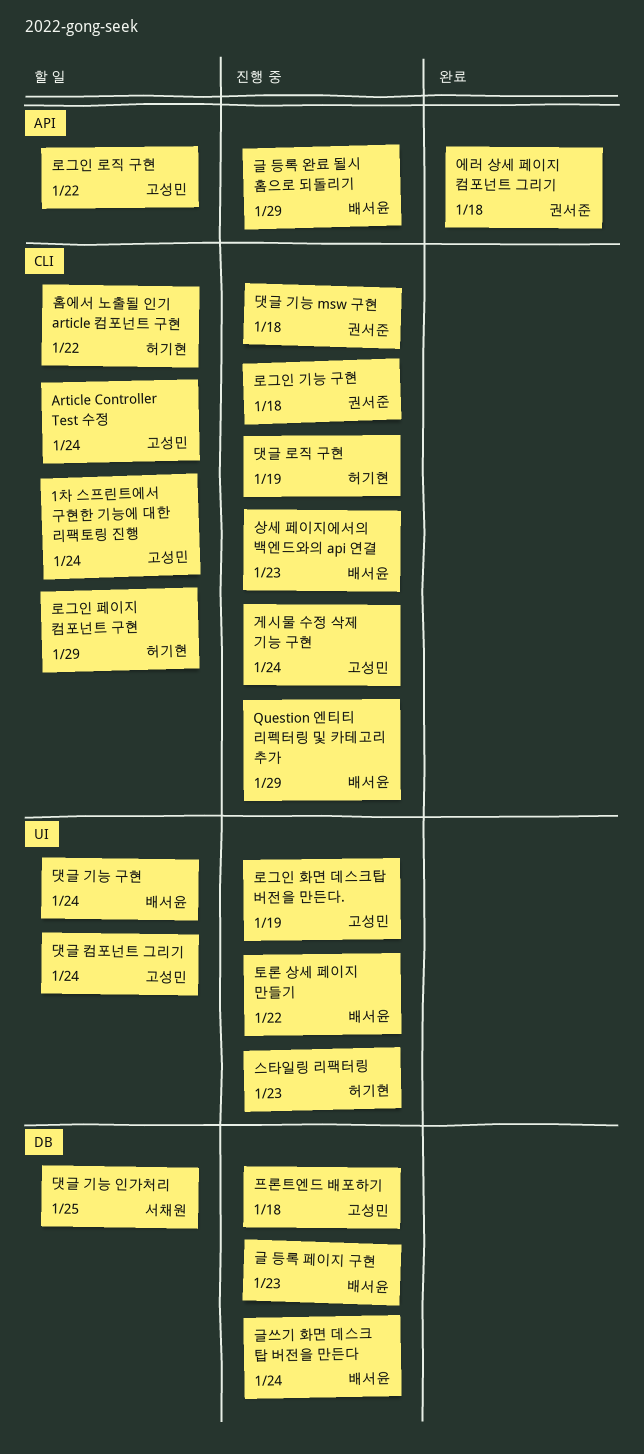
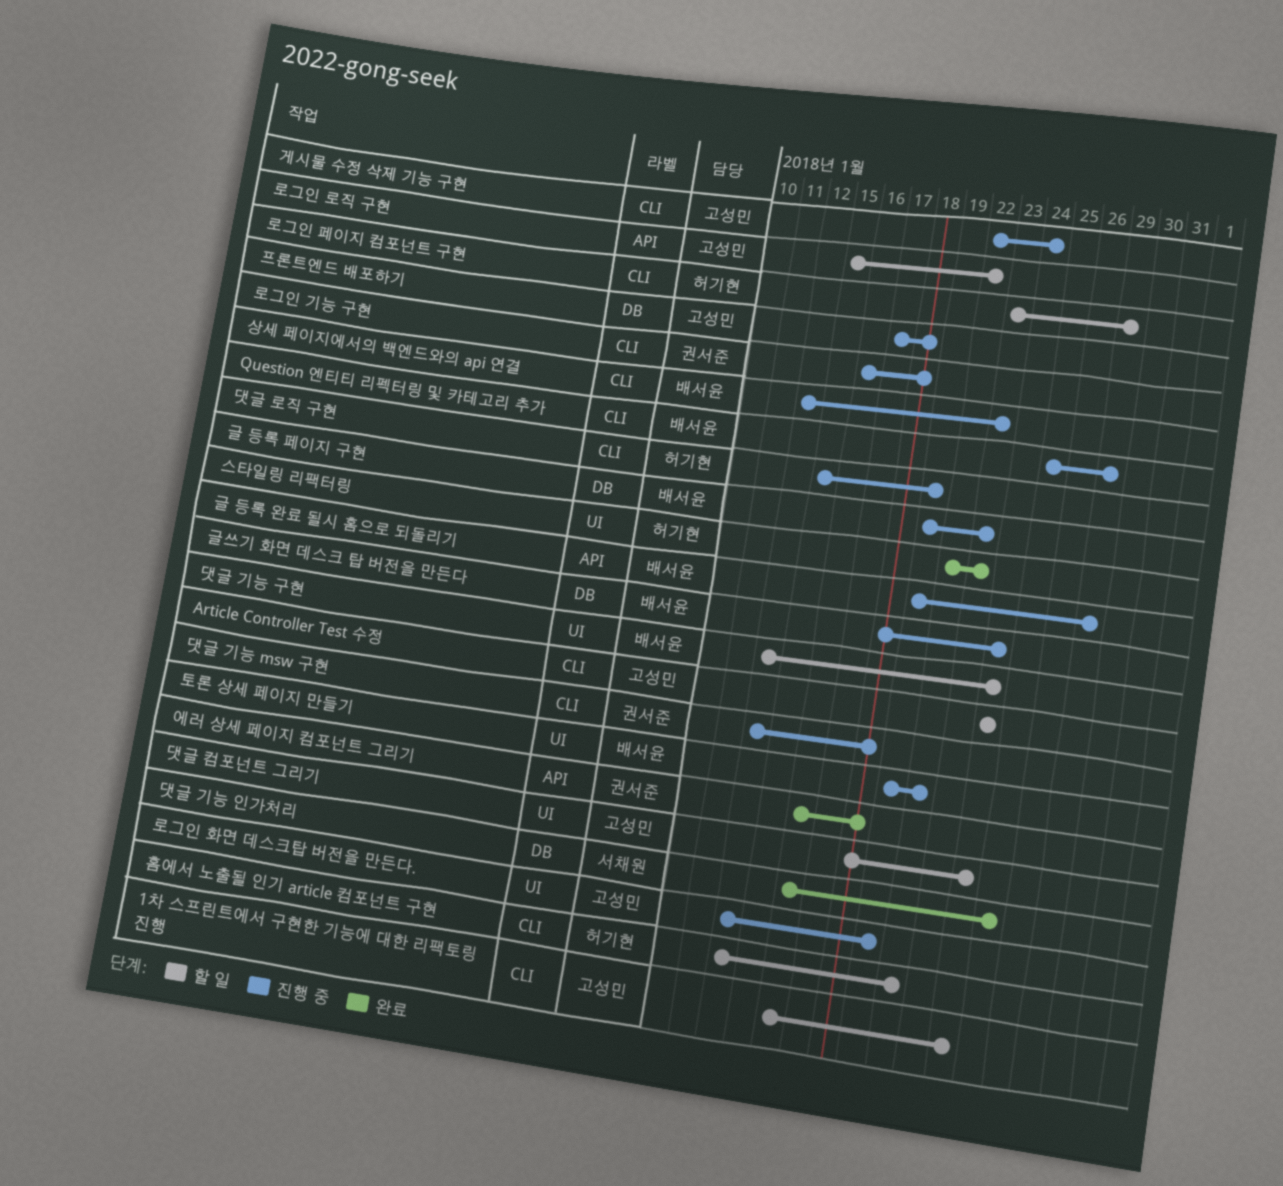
댓글 기능 인가처리, status: 할 일 -> 완료
스타일링 리팩터링, status: 진행 중 -> 완료

